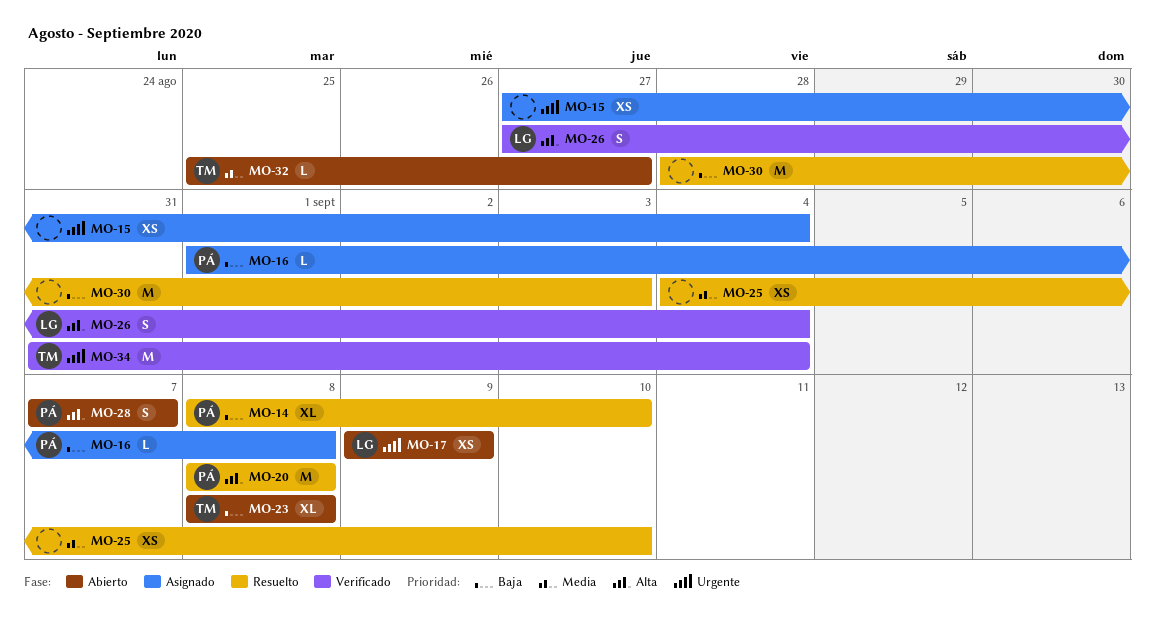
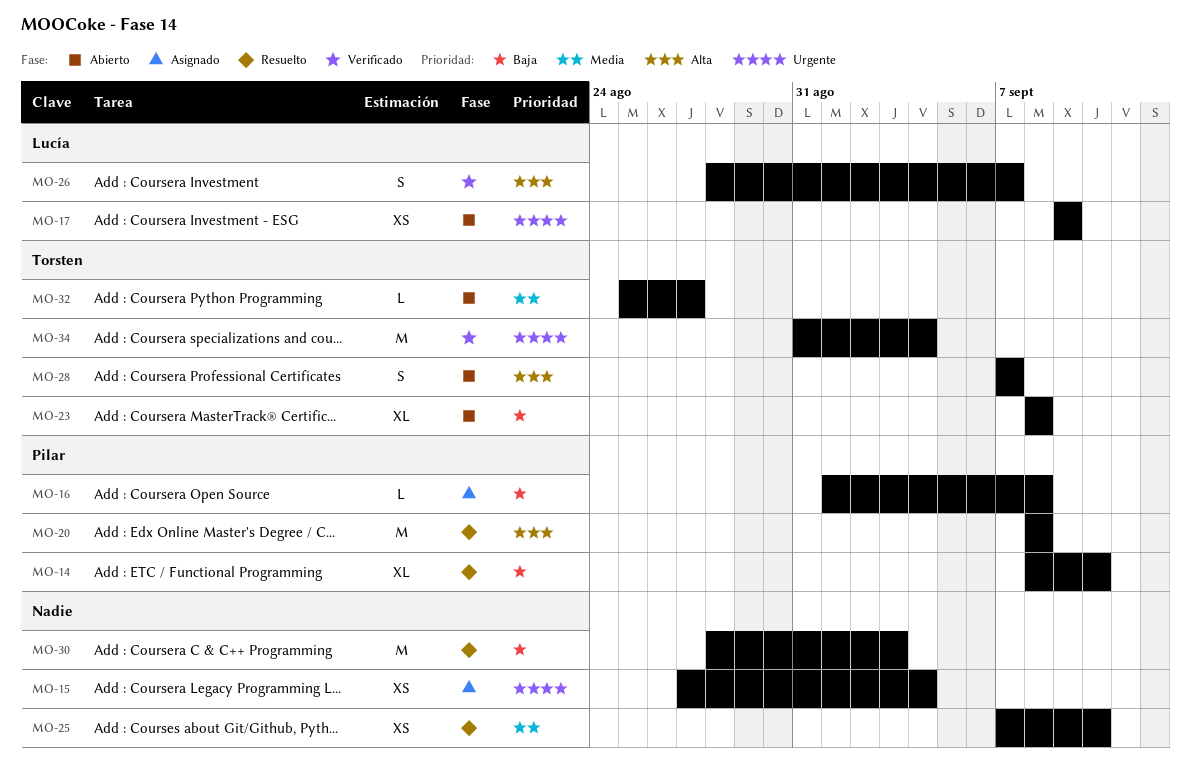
MO-25, start: Sep 4 -> Sep 7
MO-26, start: Aug 27 -> Aug 28
MO-26, due: Sep 4 -> Sep 7
MO-28, owner: Pilar -> Torsten

